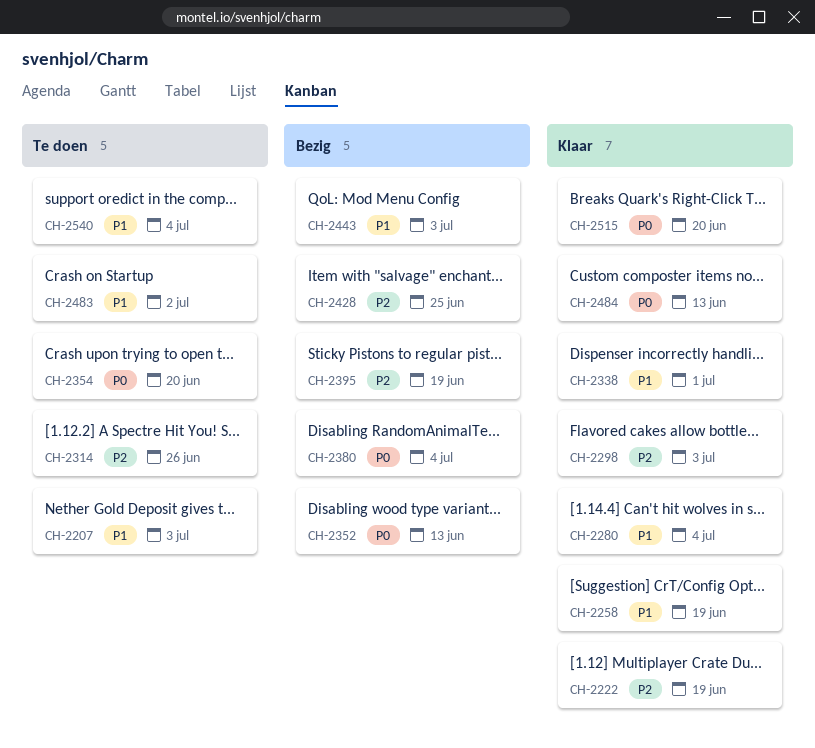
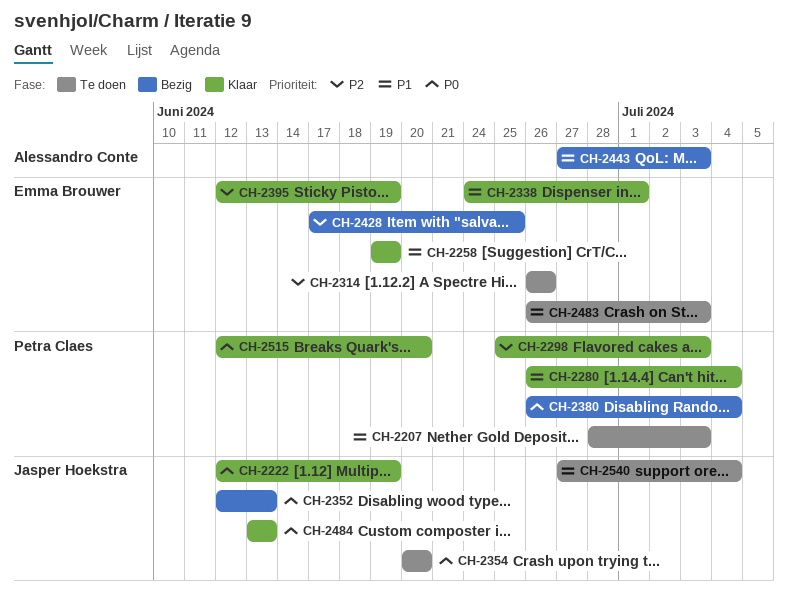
CH-2222, priority: P2 -> P0
CH-2395, status: Bezig -> Klaar
CH-2483, due: Jul 2 -> Jul 3

